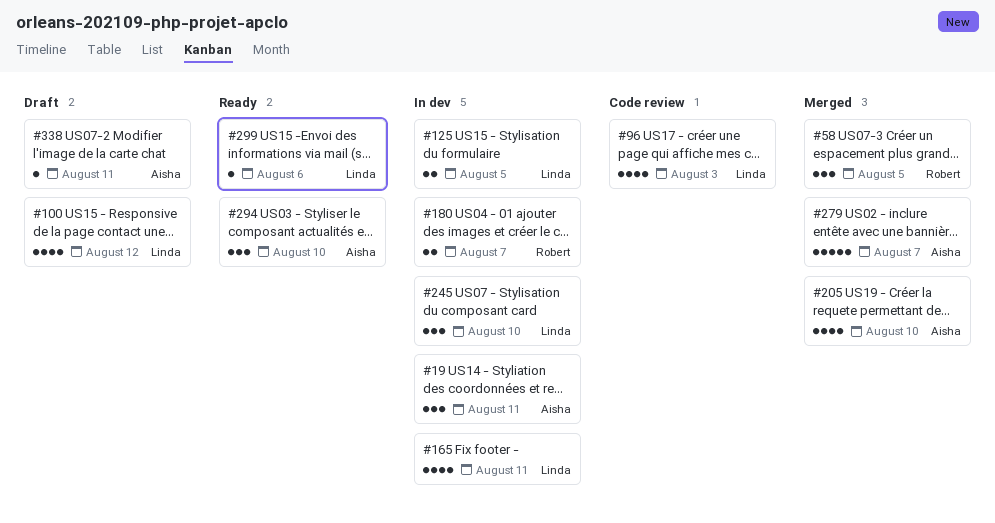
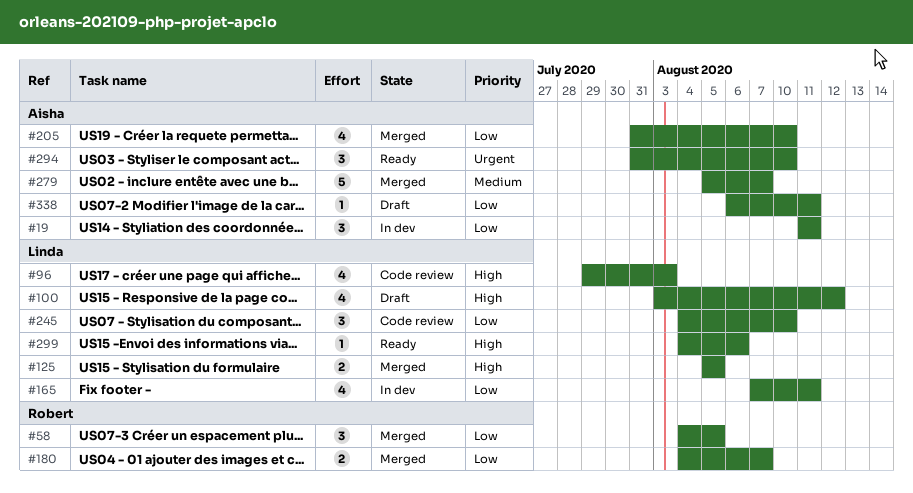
#125, status: In dev -> Merged
#180, status: In dev -> Merged
#245, status: In dev -> Code review

